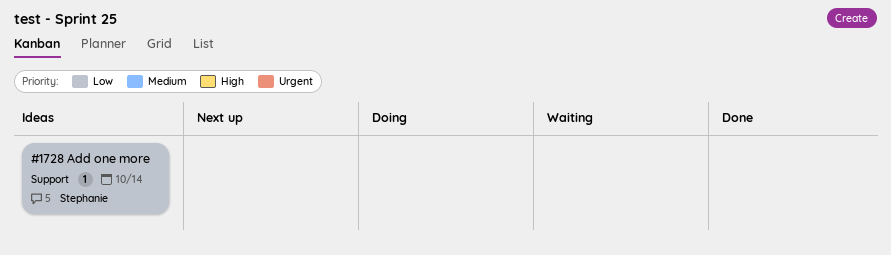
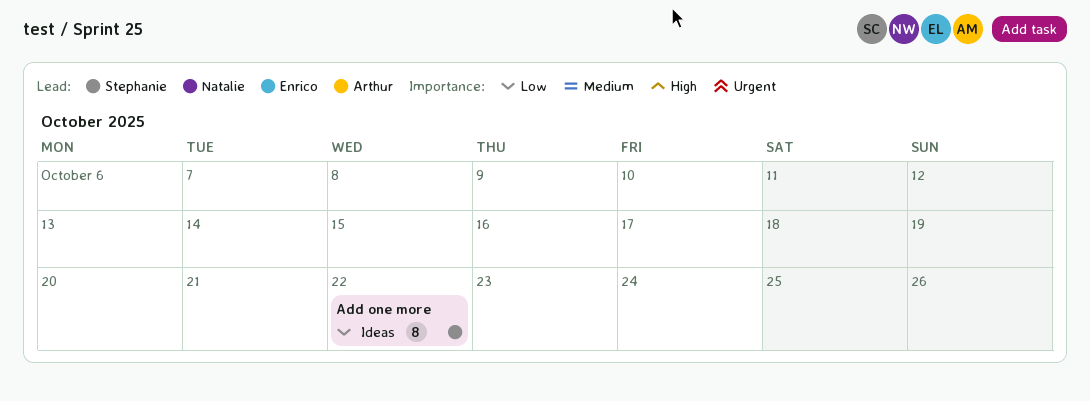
Add one more, estimate: 1 -> 8
Add one more, due: Oct 14 -> Oct 22

